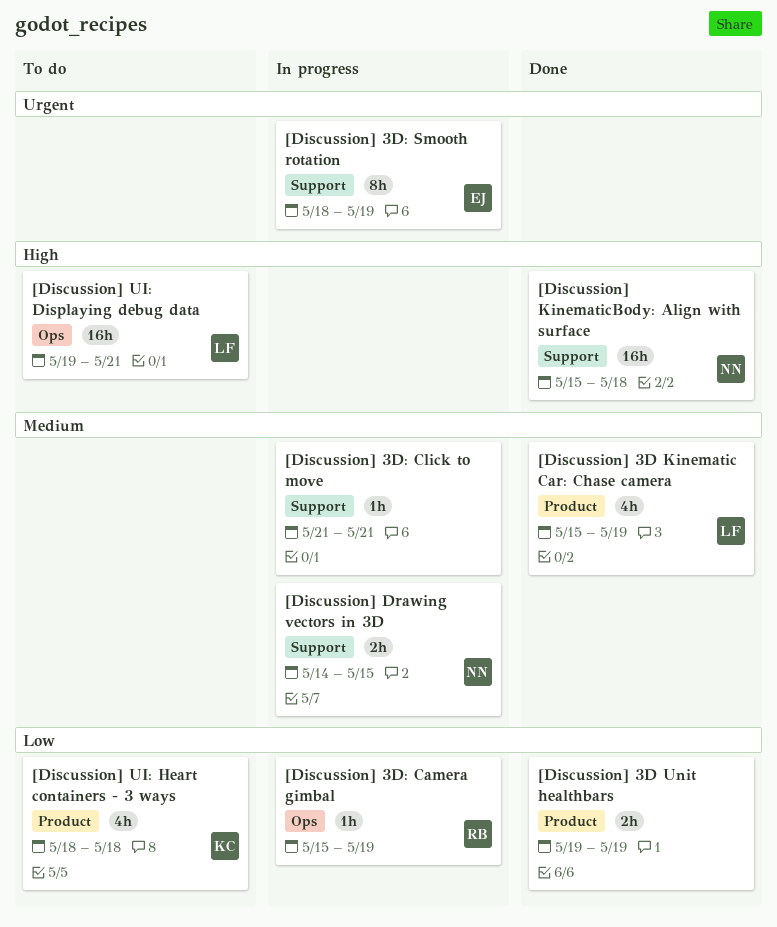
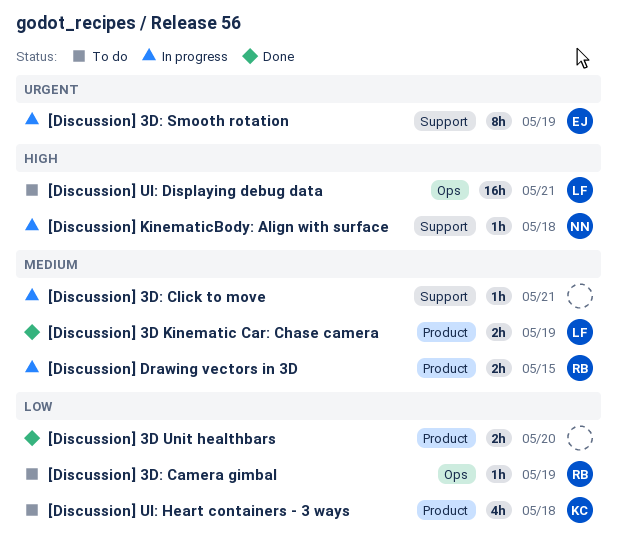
[Discussion] 3D Kinematic Car: Chase camera, estimate: 4h -> 2h
[Discussion] 3D Unit healthbars, due: May 19 -> May 20
[Discussion] 3D: Camera gimbal, status: In progress -> To do
[Discussion] Drawing vectors in 3D, owner: NN -> RB
[Discussion] Drawing vectors in 3D, label: Support -> Product
[Discussion] KinematicBody: Align with surface, status: Done -> In progress
[Discussion] KinematicBody: Align with surface, estimate: 16h -> 1h

